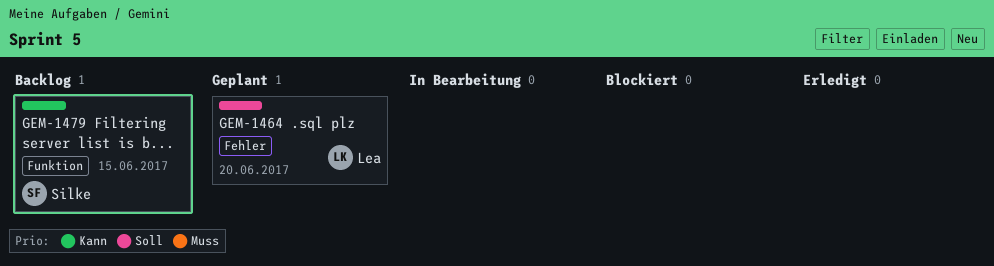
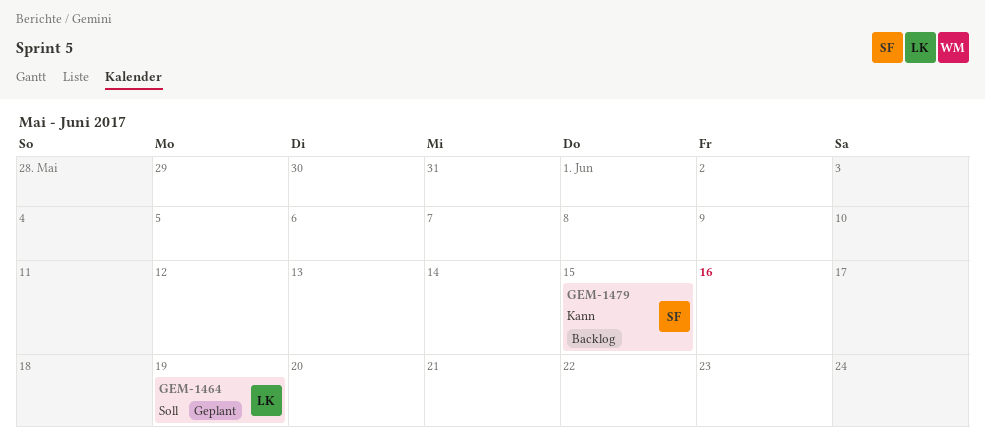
GEM-1464, due: Jun 20 -> Jun 19

